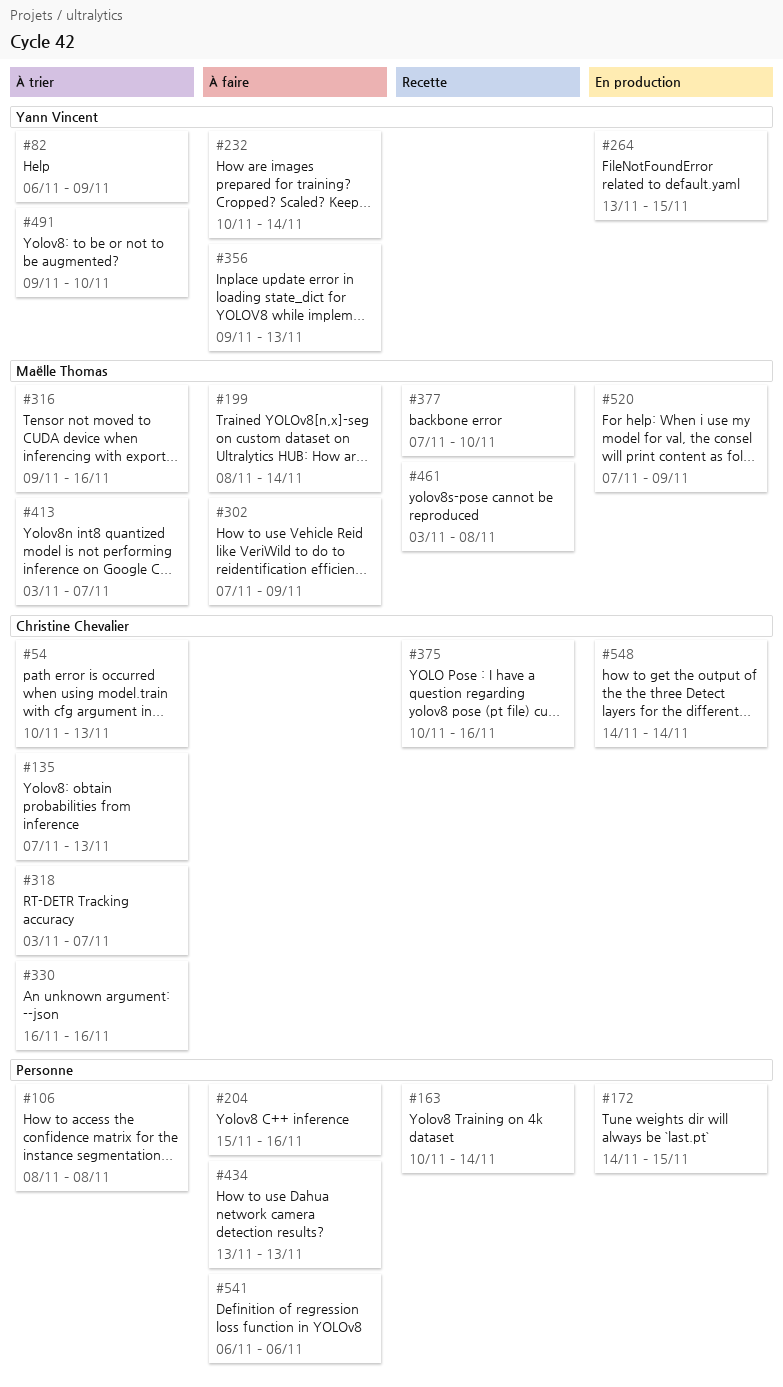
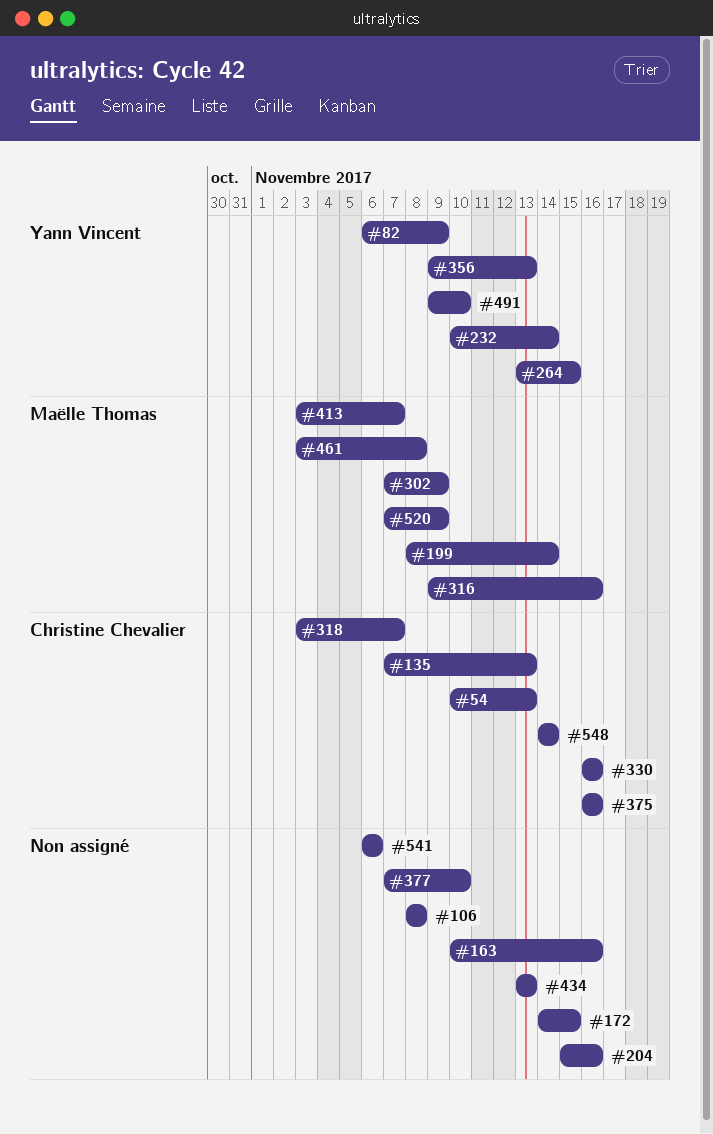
#163, due: Nov 14 -> Nov 16
#375, start: Nov 10 -> Nov 16
#377, owner: Maëlle Thomas -> none

